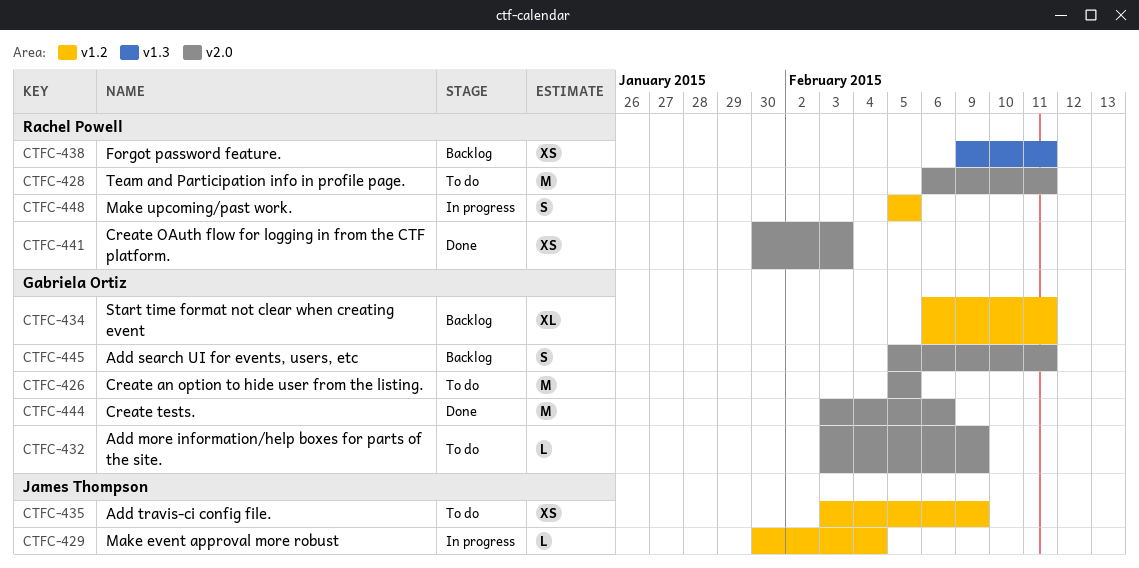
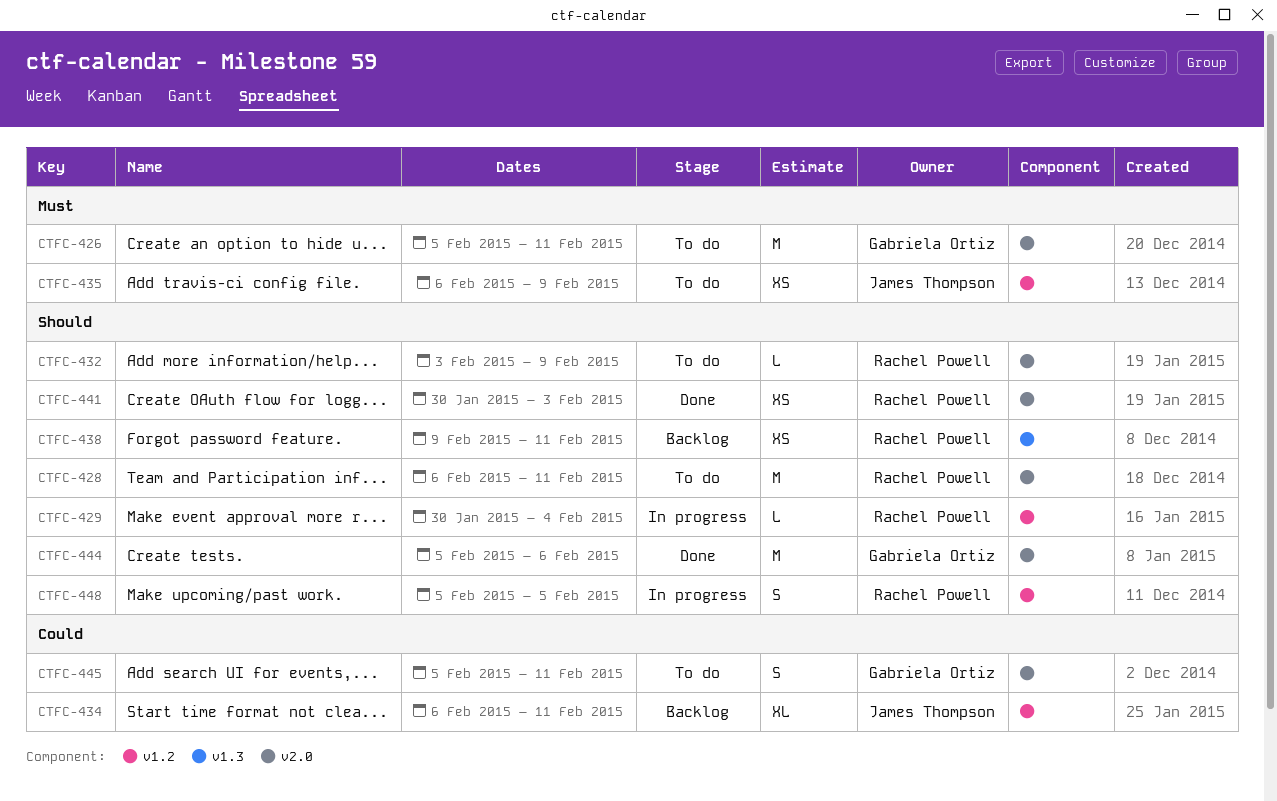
CTFC-426, due: Feb 5 -> Feb 11
CTFC-429, owner: James Thompson -> Rachel Powell
CTFC-432, owner: Gabriela Ortiz -> Rachel Powell
CTFC-434, owner: Gabriela Ortiz -> James Thompson
CTFC-435, start: Feb 3 -> Feb 6
CTFC-444, start: Feb 3 -> Feb 5
CTFC-445, status: Backlog -> To do

